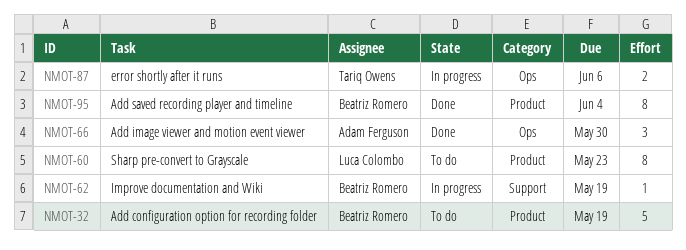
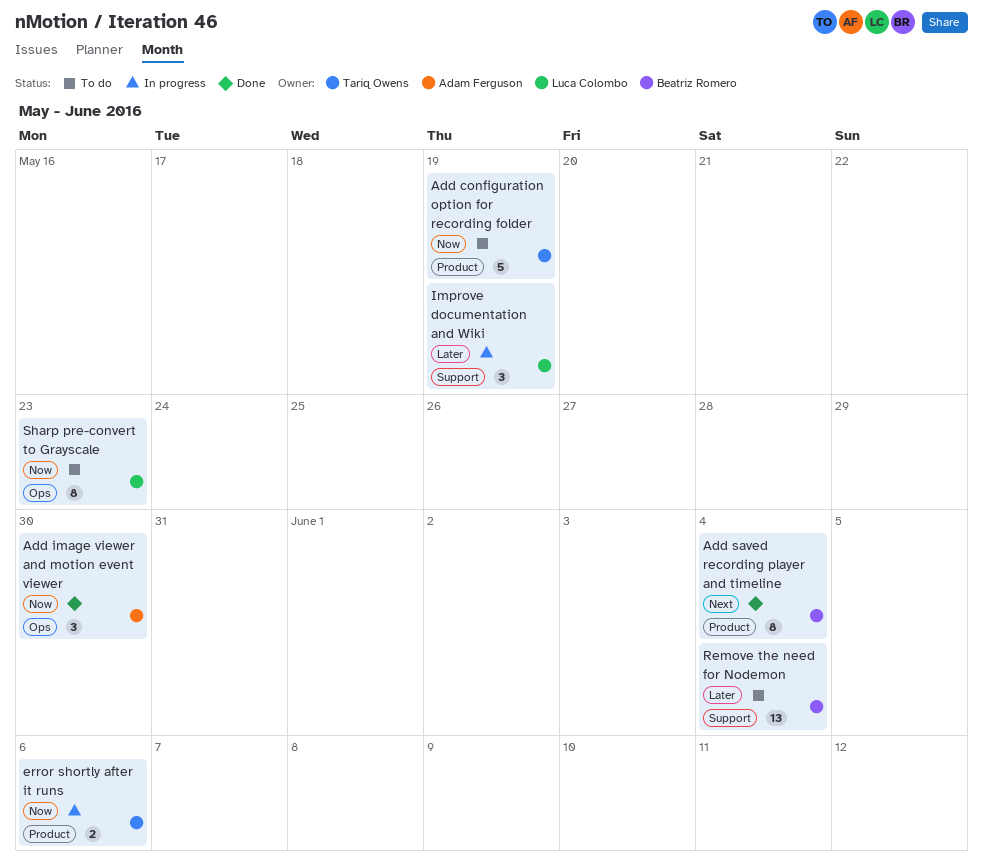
Add configuration option for recording folder, owner: Beatriz Romero -> Tariq Owens
error shortly after it runs, label: Ops -> Product
Improve documentation and Wiki, owner: Beatriz Romero -> Luca Colombo
Improve documentation and Wiki, estimate: 1 -> 3
Remove the need for Nodemon: none -> present
Sharp pre-convert to Grayscale, label: Product -> Ops

